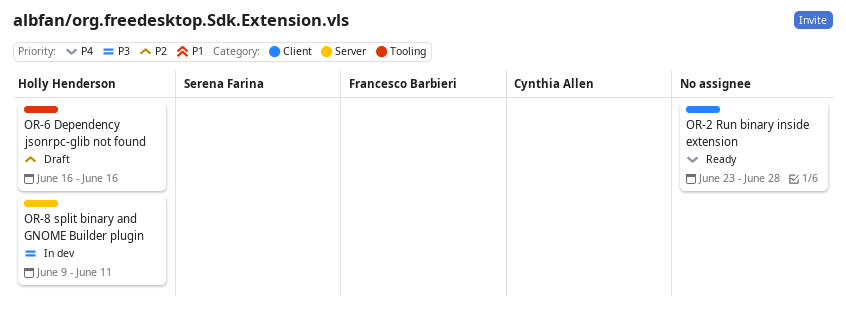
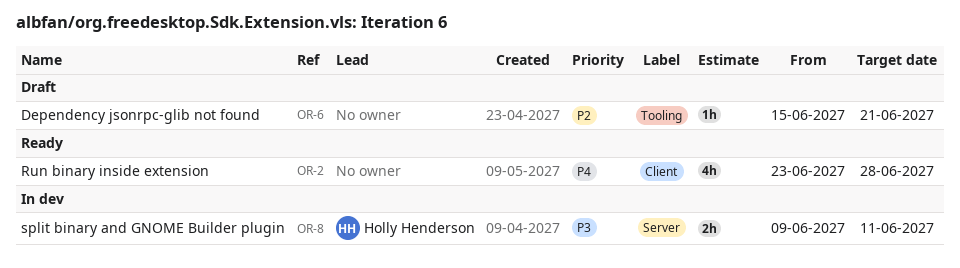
OR-6, owner: Holly Henderson -> none
OR-6, start: Jun 16 -> Jun 15
OR-6, due: Jun 16 -> Jun 21

